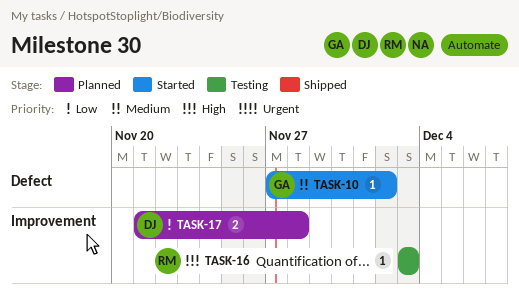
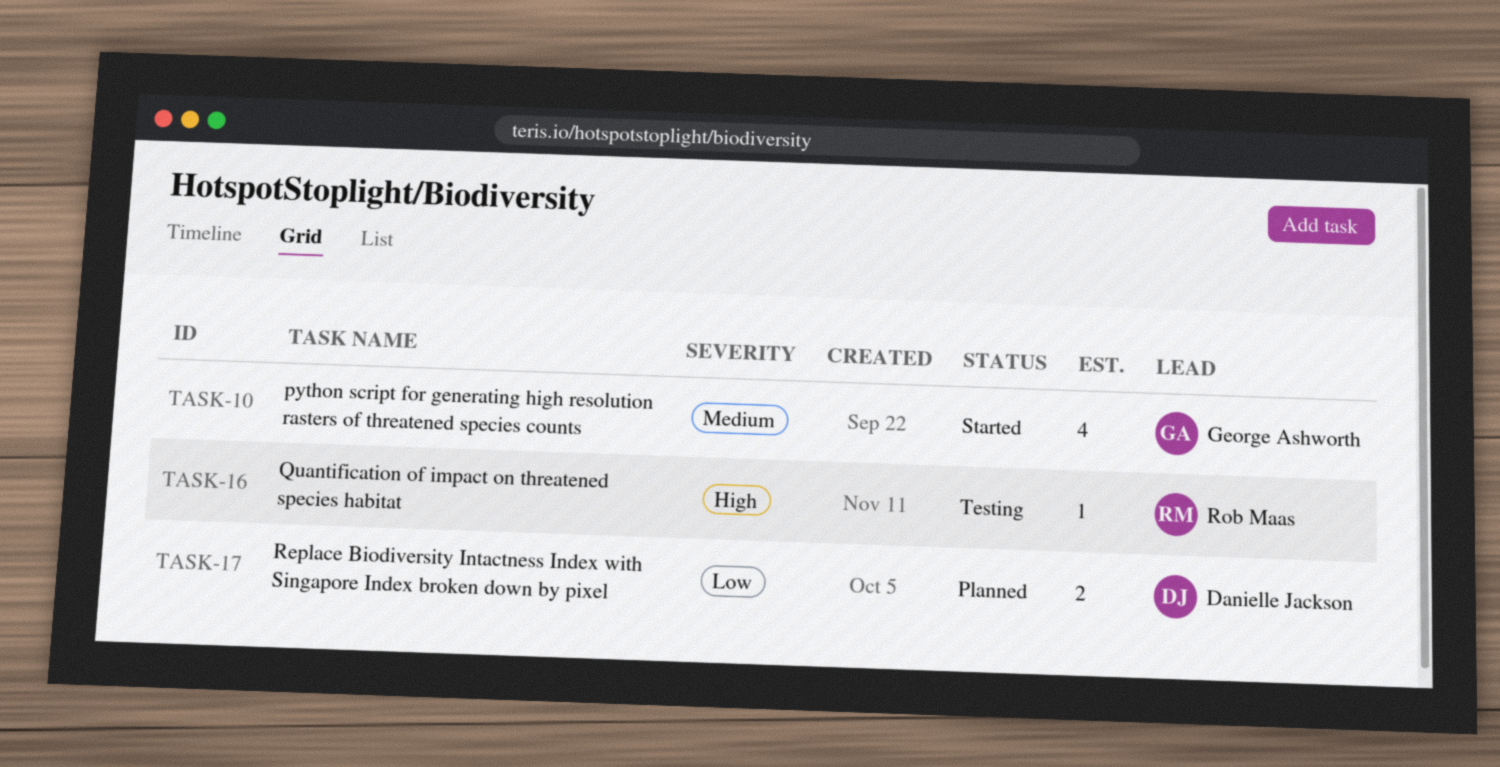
TASK-10, estimate: 1 -> 4

